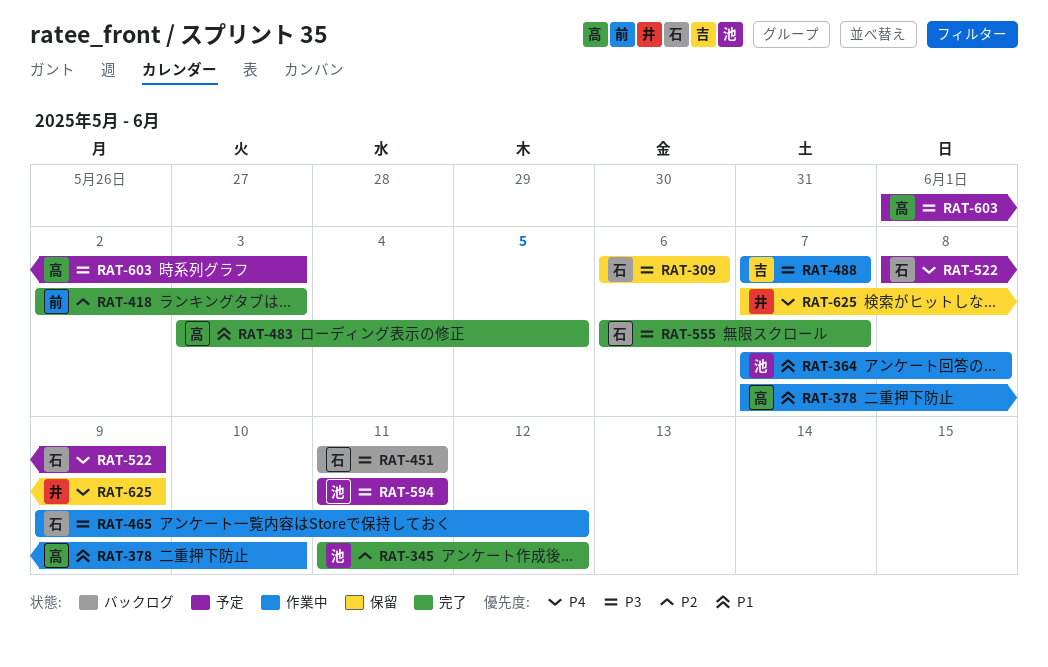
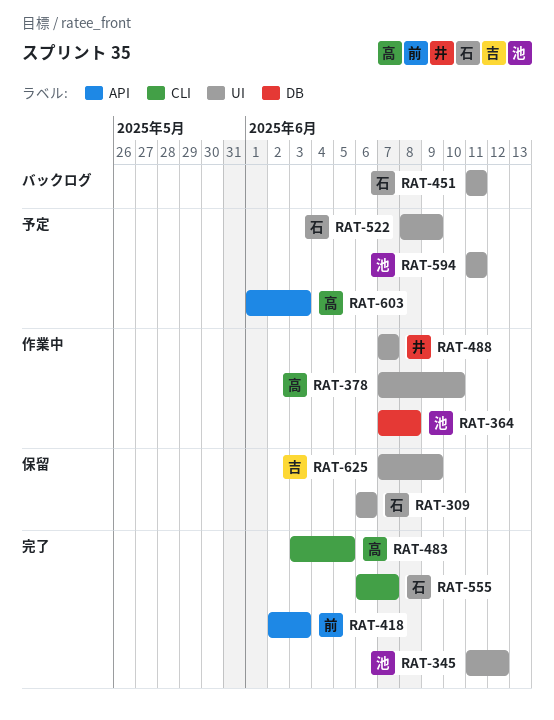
RAT-465: present -> none
RAT-488, owner: 吉 -> 井
RAT-625, owner: 井 -> 吉

